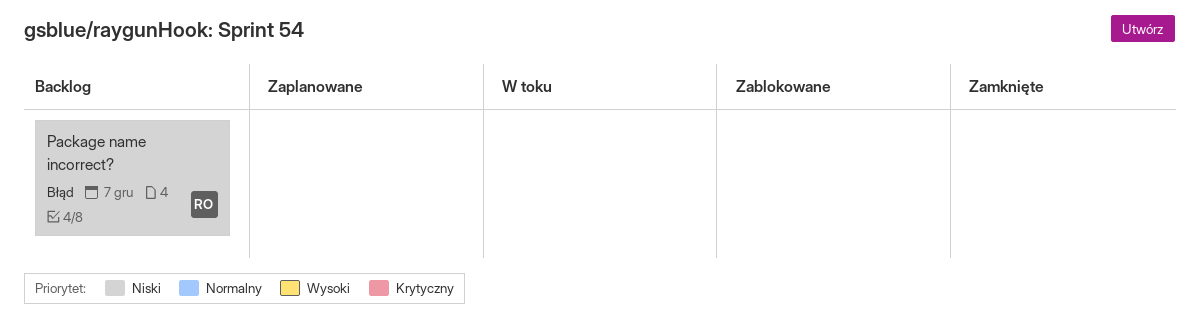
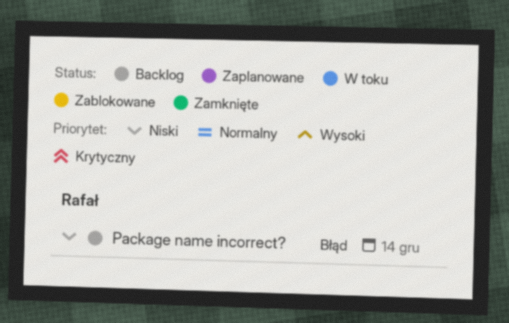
Package name incorrect?, due: Dec 7 -> Dec 14

